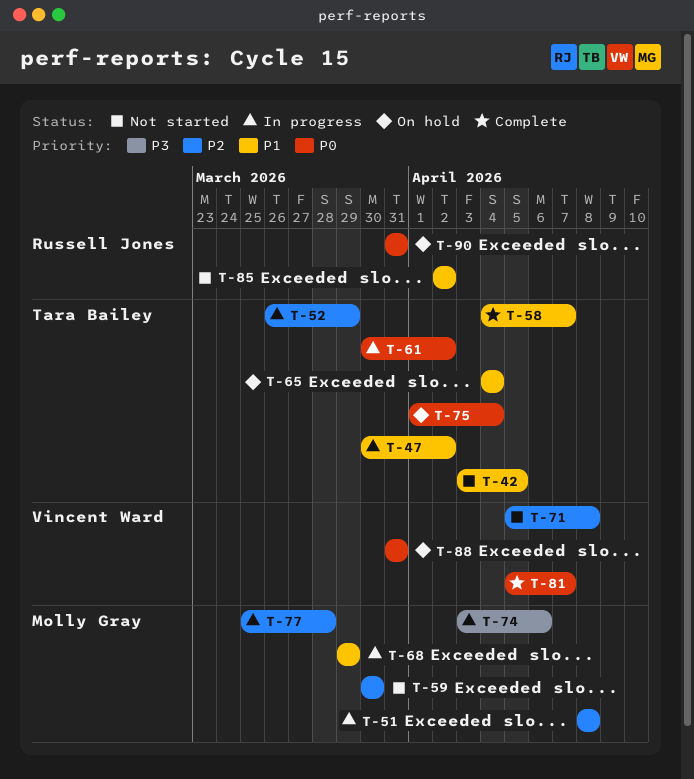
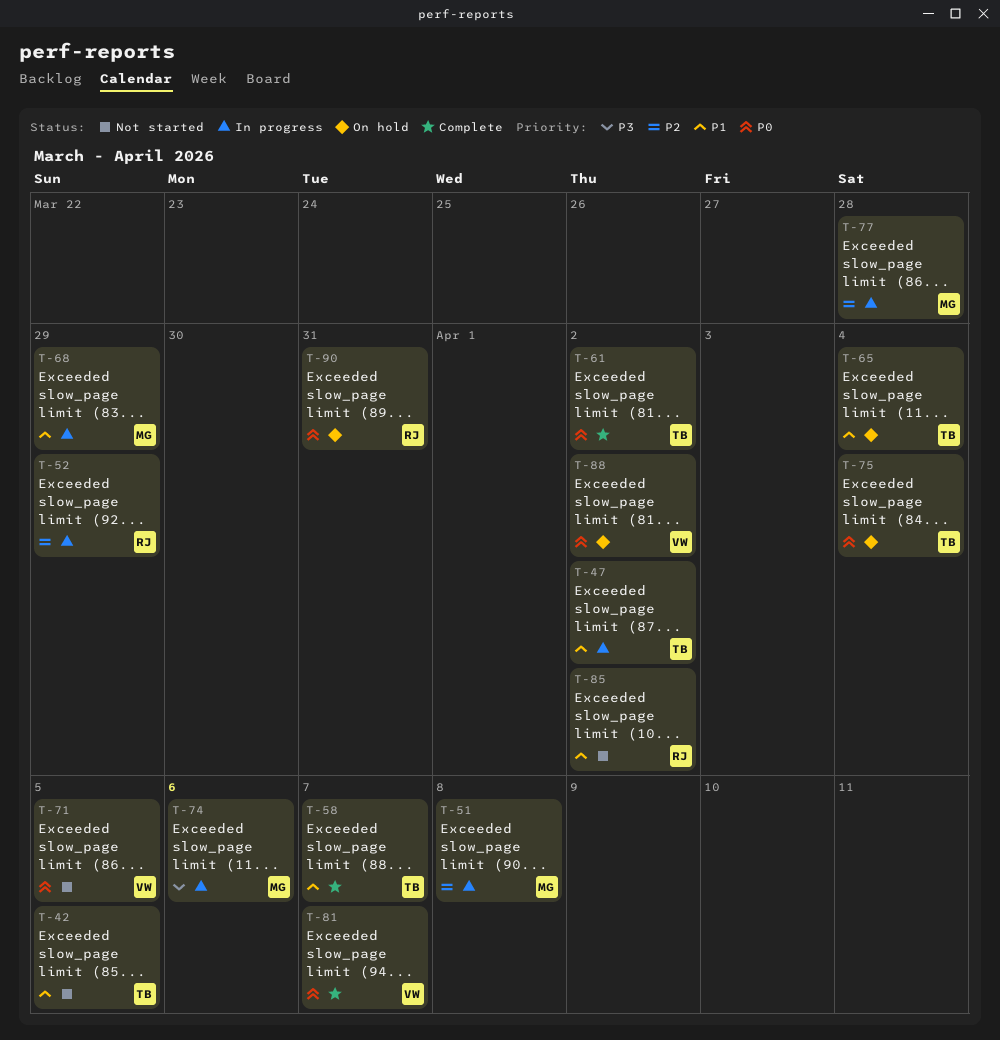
T-52, owner: Tara Bailey -> Russell Jones
T-59: present -> none
T-61, status: In progress -> Complete
T-71, priority: P2 -> P0
T-71, due: Apr 8 -> Apr 5
T-88, due: Mar 31 -> Apr 2

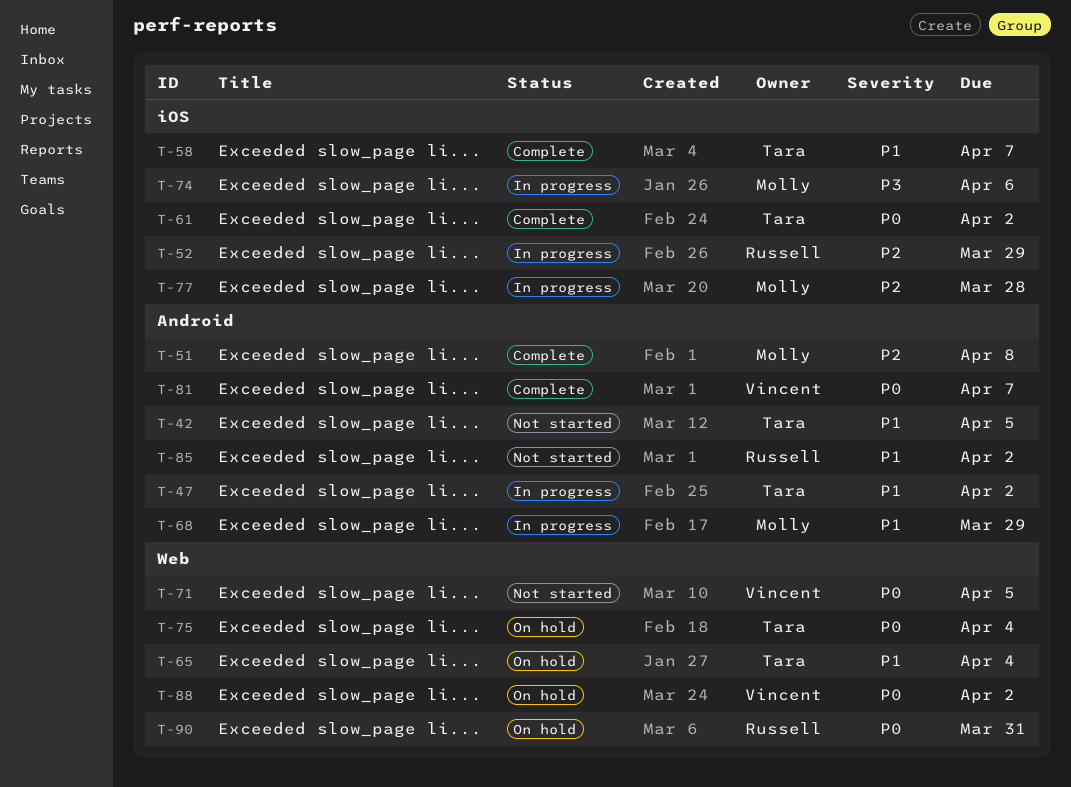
T-51, status: In progress -> Complete

